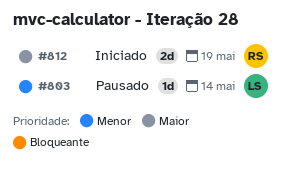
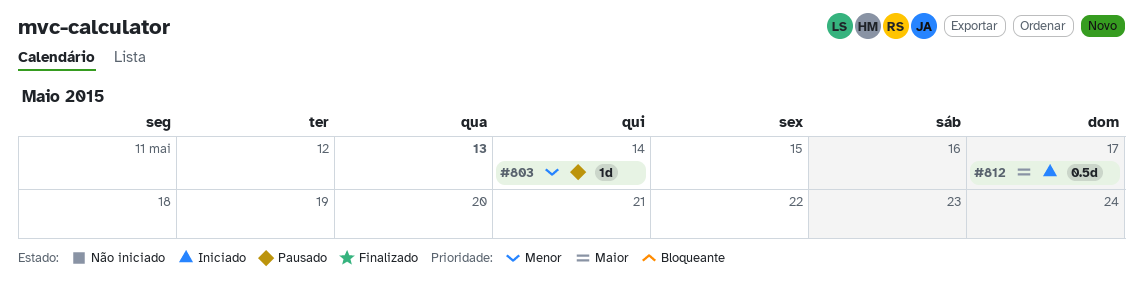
#812, estimate: 2d -> 0.5d
#812, due: May 19 -> May 17

